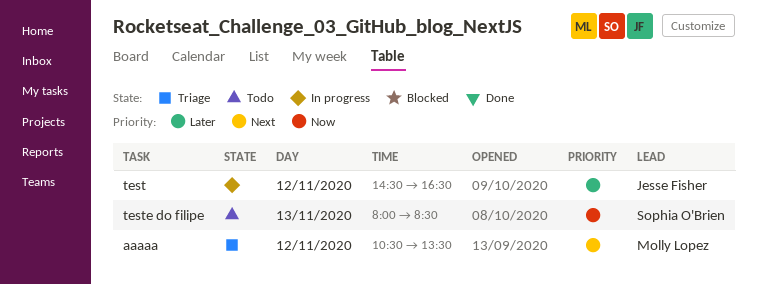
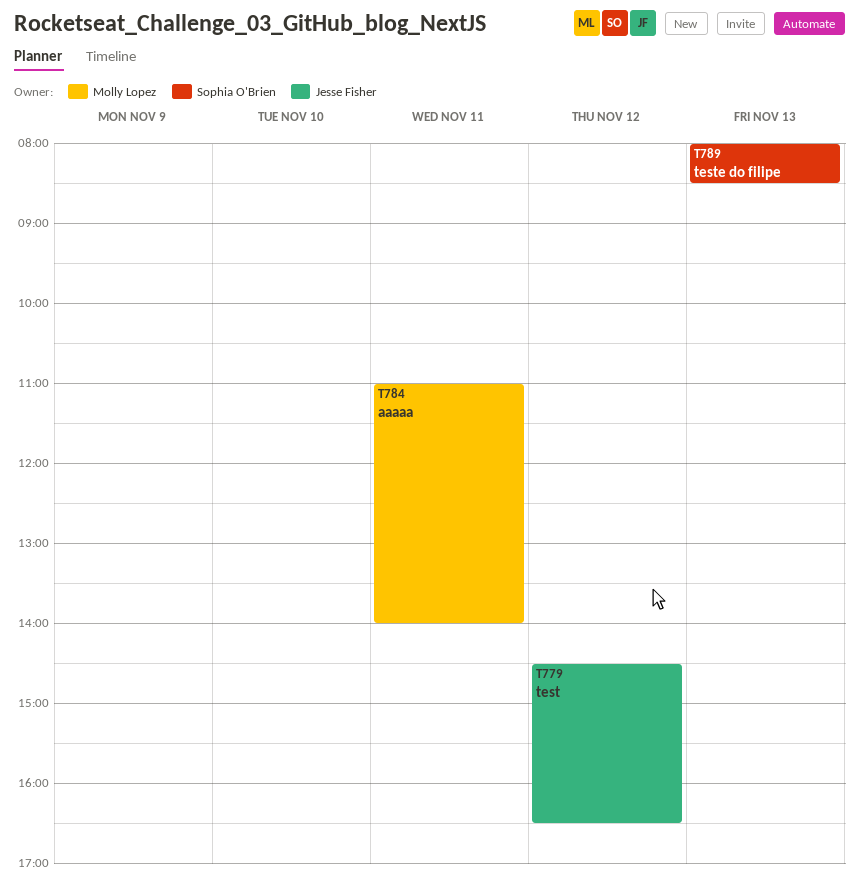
aaaaa, day: Nov 12 -> Nov 11
aaaaa, begins: 10:30 -> 11:00
aaaaa, ends: 13:30 -> 14:00

